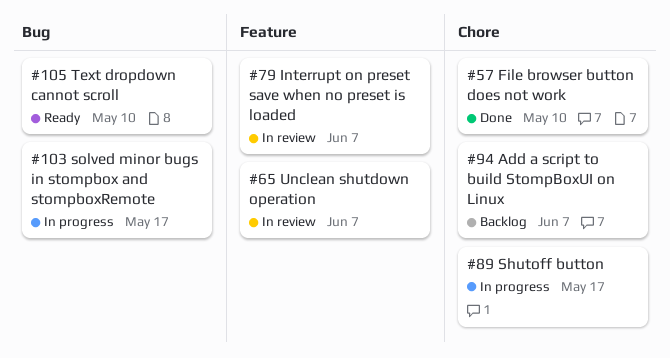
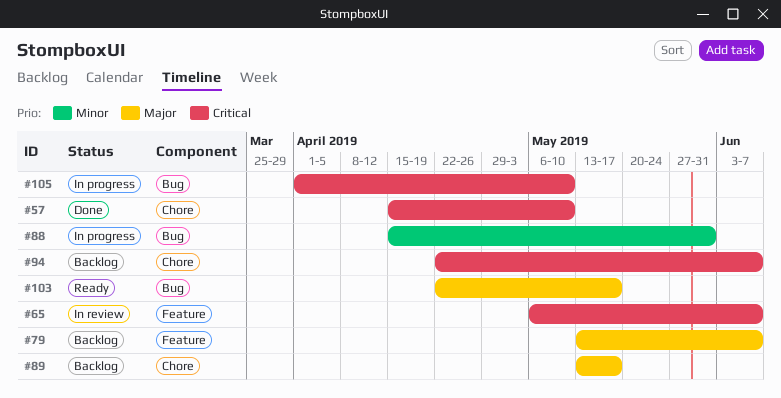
#79, status: In review -> Backlog
#88: none -> present
#89, status: In progress -> Backlog
#103, status: In progress -> Ready
#105, status: Ready -> In progress

